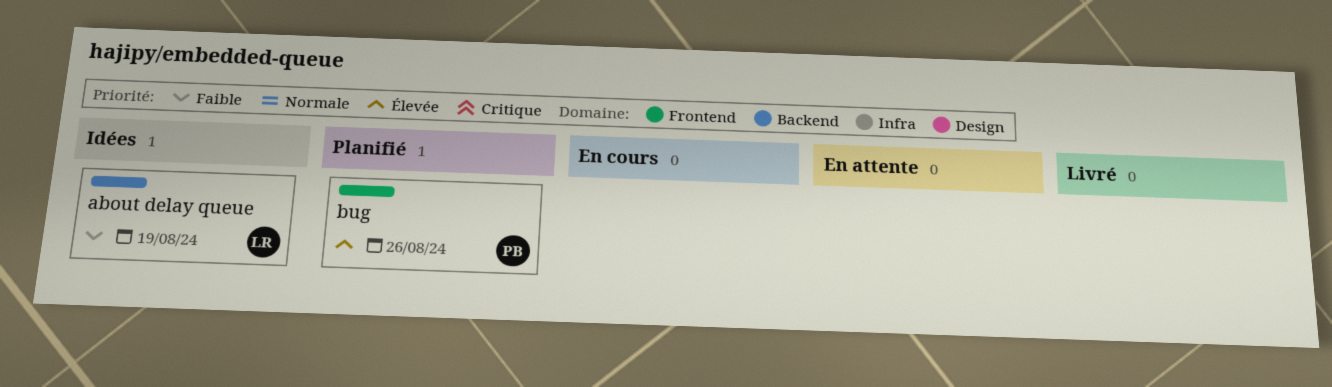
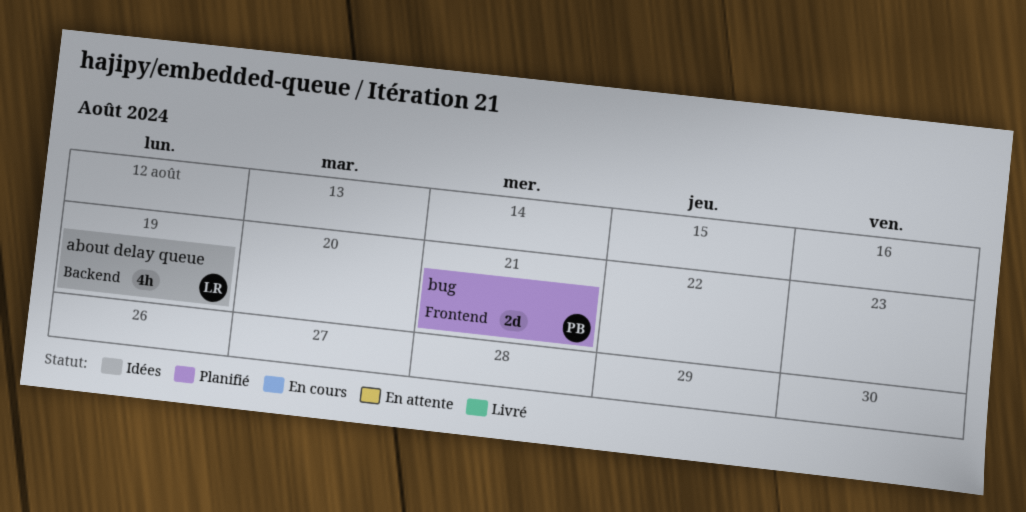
bug, due: Aug 26 -> Aug 21

